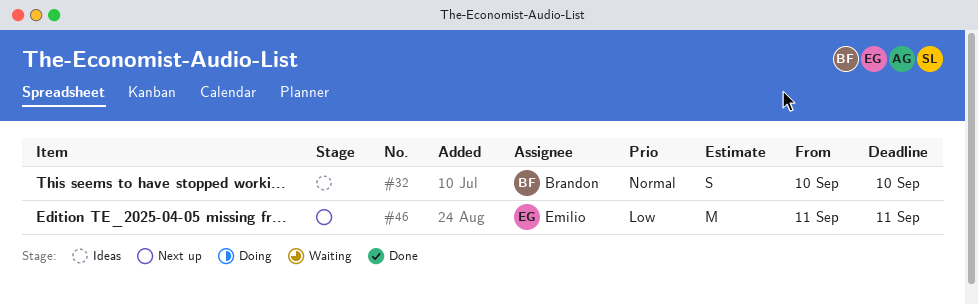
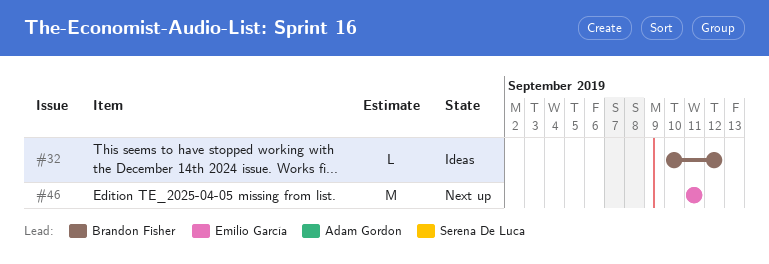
#32, estimate: S -> L
#32, due: Sep 10 -> Sep 12

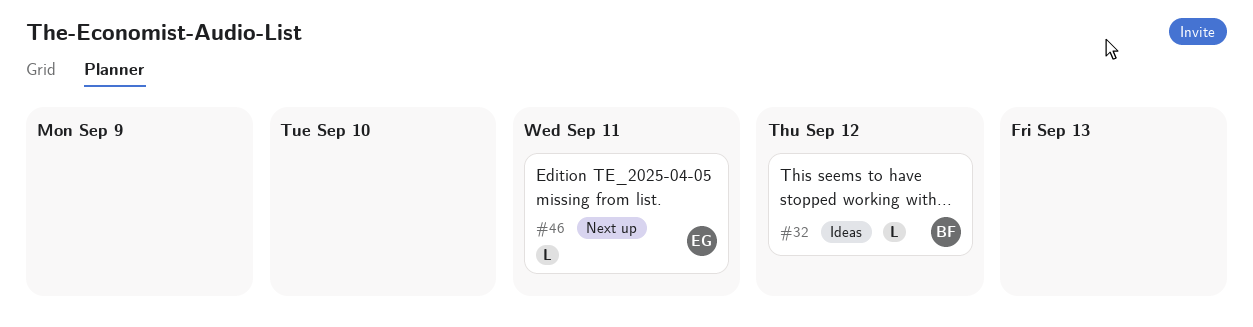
#46, estimate: M -> L

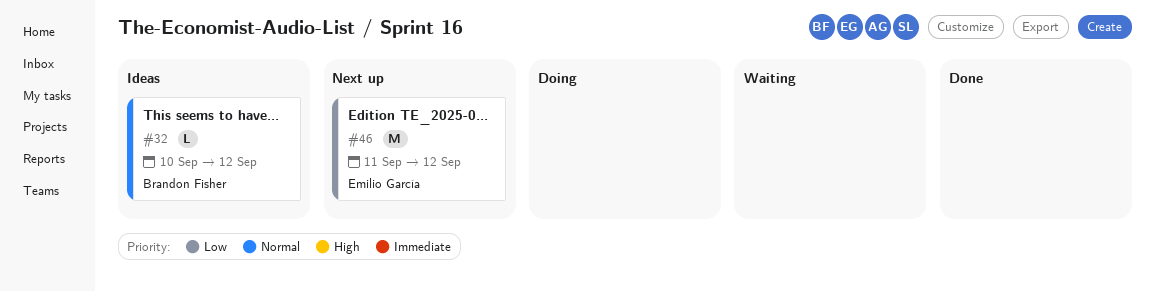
#46, estimate: L -> M
#46, due: Sep 11 -> Sep 12

